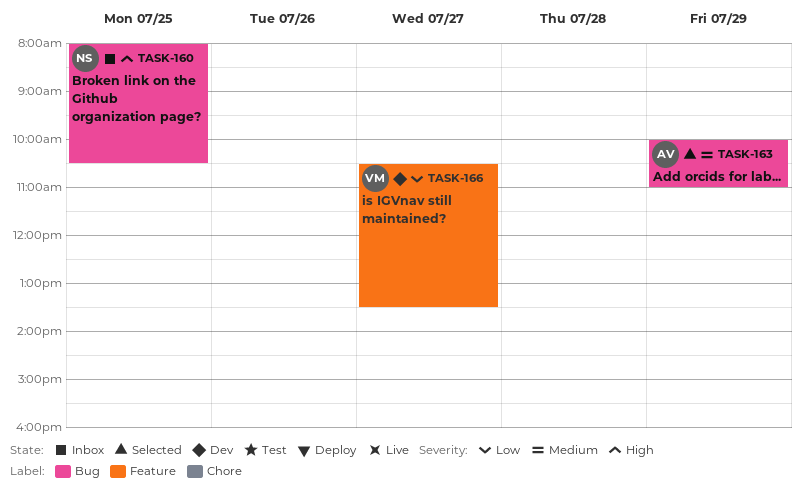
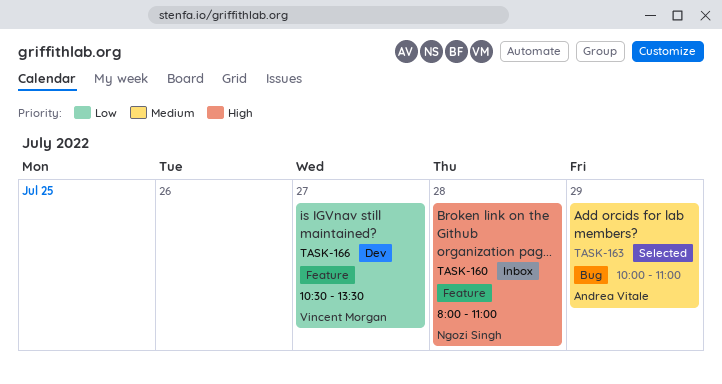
TASK-160, label: Bug -> Feature
TASK-160, day: Jul 25 -> Jul 28
TASK-160, ends: 10:30 -> 11:00

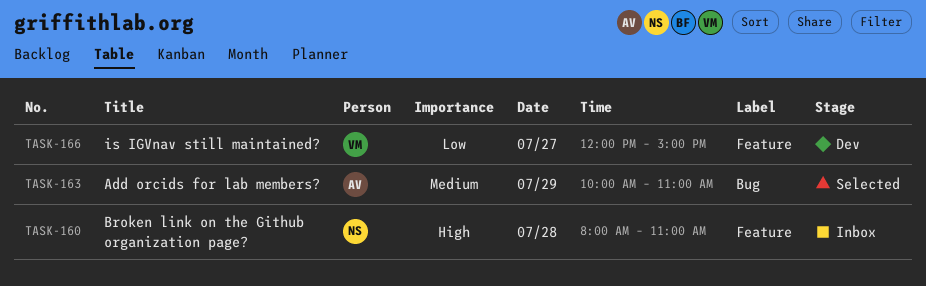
TASK-166, begins: 10:30 -> 12:00
TASK-166, ends: 13:30 -> 15:00

